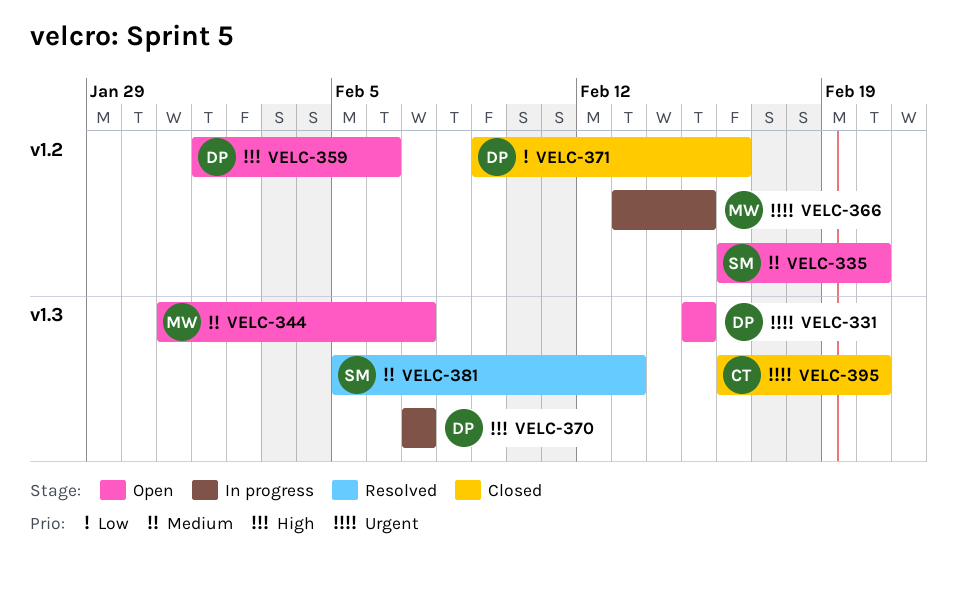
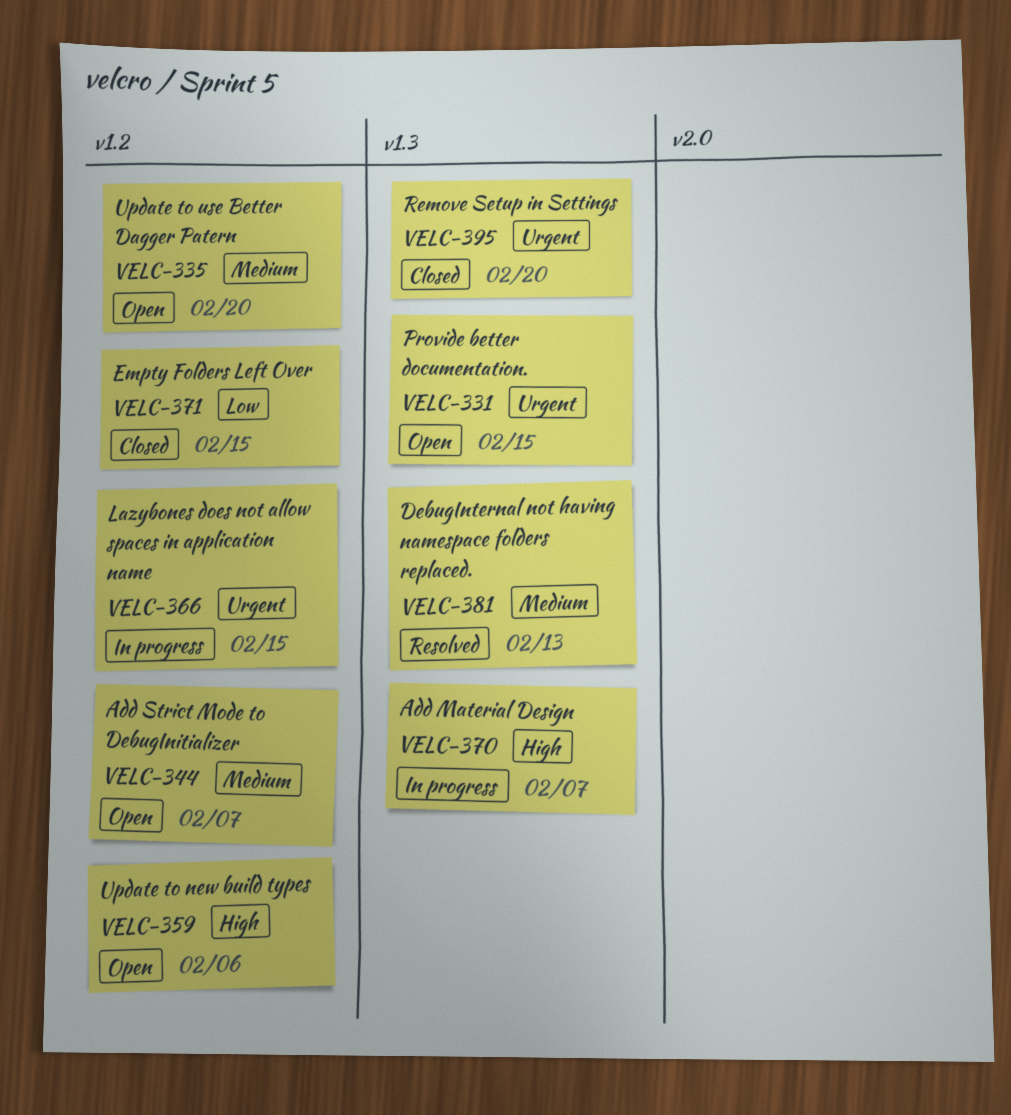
VELC-344, label: v1.3 -> v1.2
VELC-371, due: Feb 16 -> Feb 15

